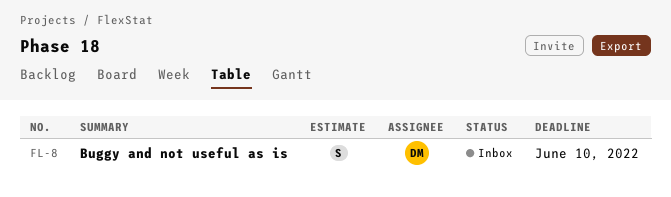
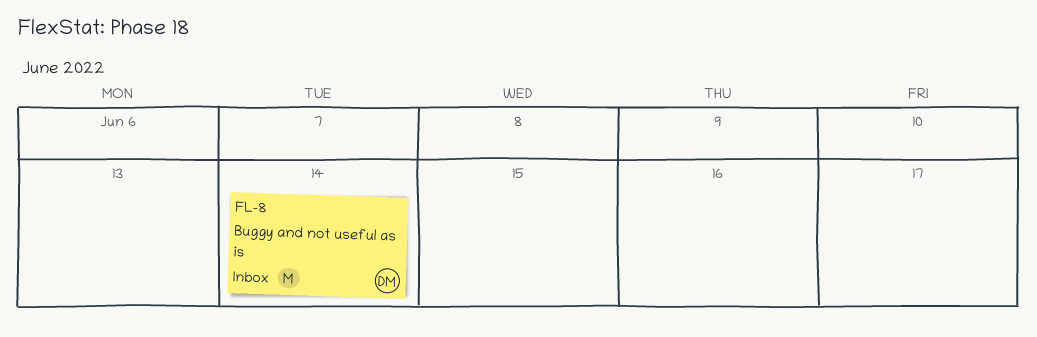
FL-8, estimate: S -> M
FL-8, due: Jun 10 -> Jun 14

